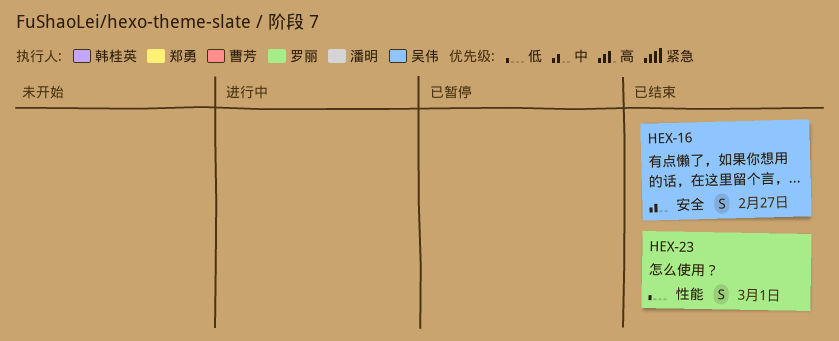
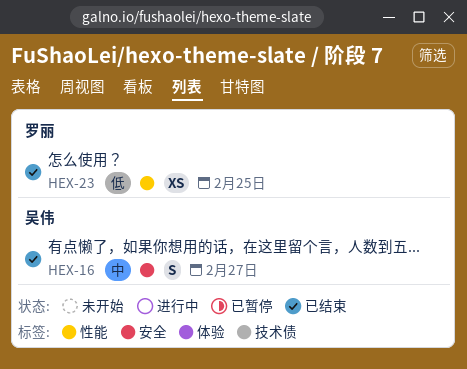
HEX-23, estimate: S -> XS
HEX-23, due: Mar 1 -> Feb 25

